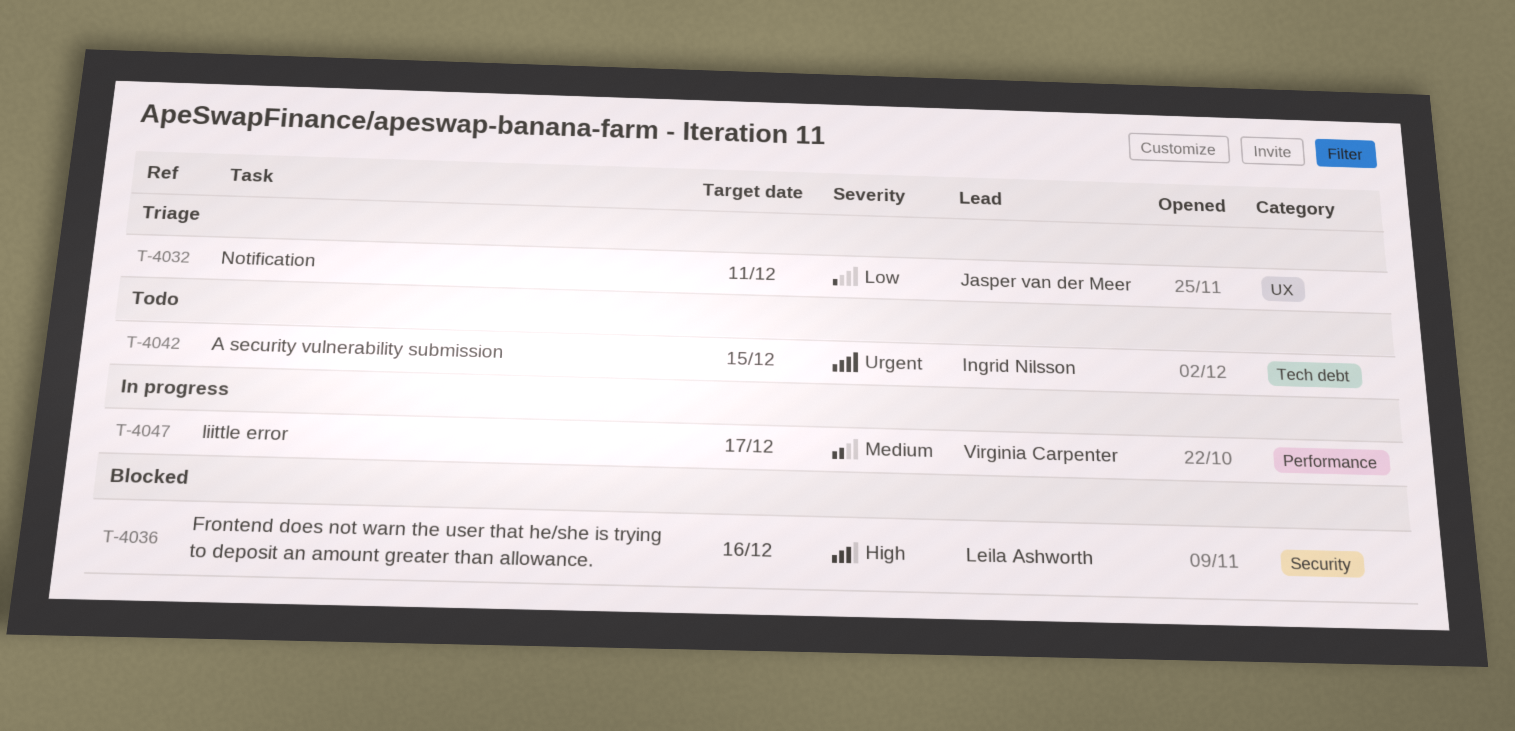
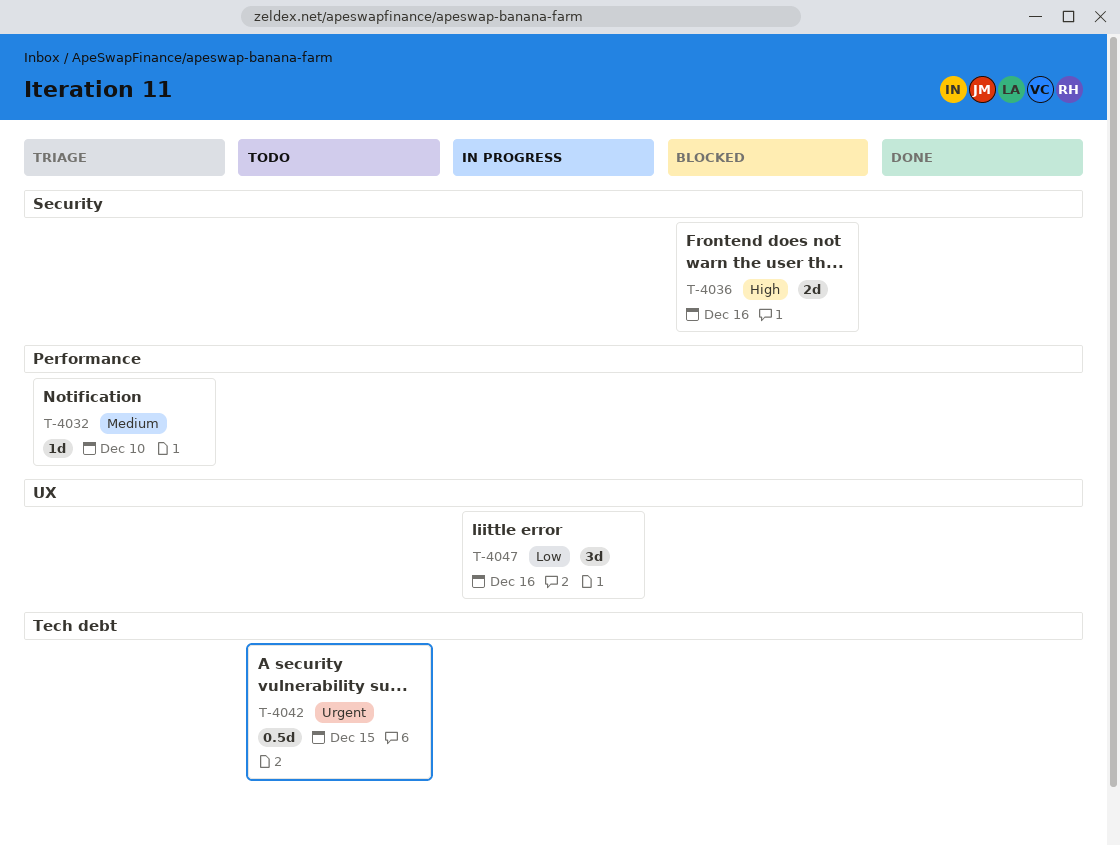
T-4032, priority: Low -> Medium
T-4032, label: UX -> Performance
T-4032, due: Dec 11 -> Dec 10
T-4047, priority: Medium -> Low
T-4047, label: Performance -> UX
T-4047, due: Dec 17 -> Dec 16

